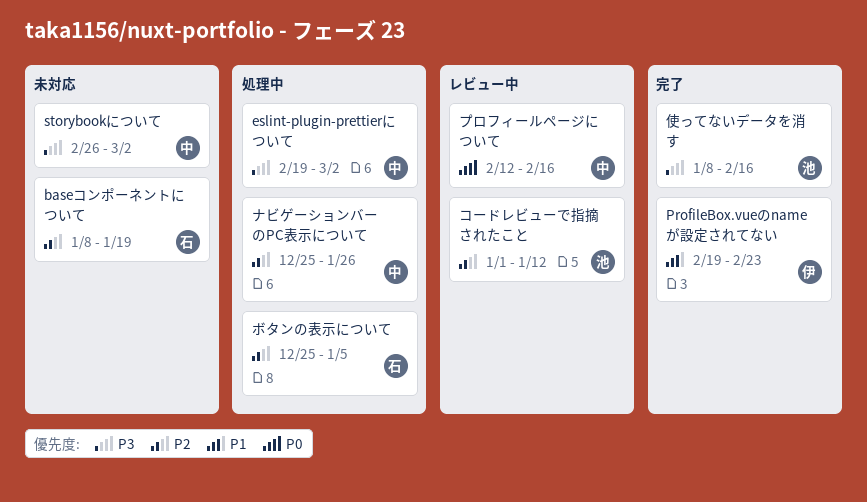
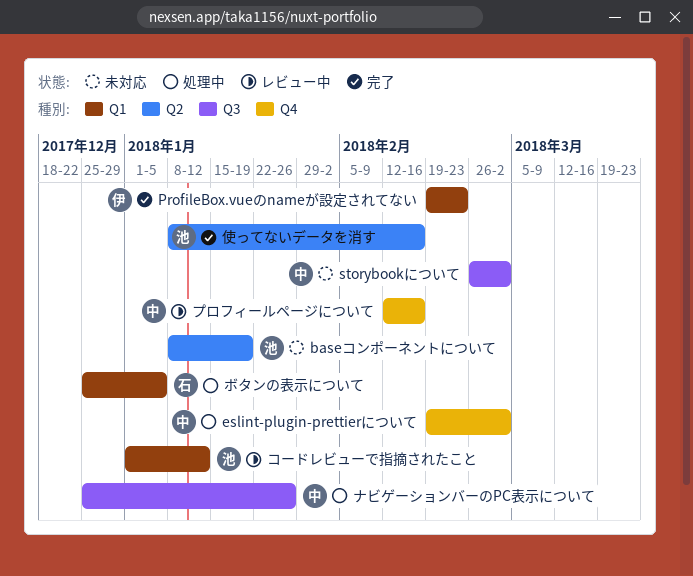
baseコンポーネントについて, owner: 石 -> 池

